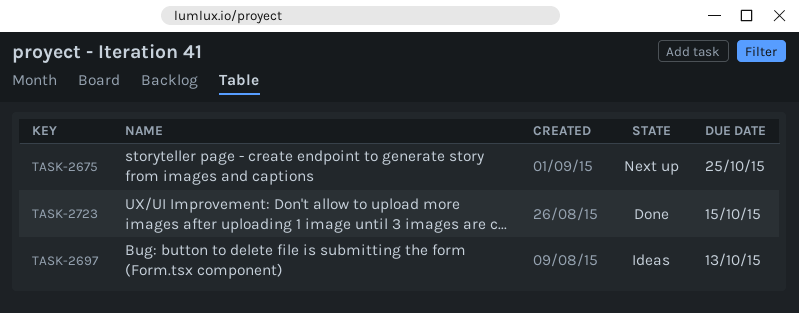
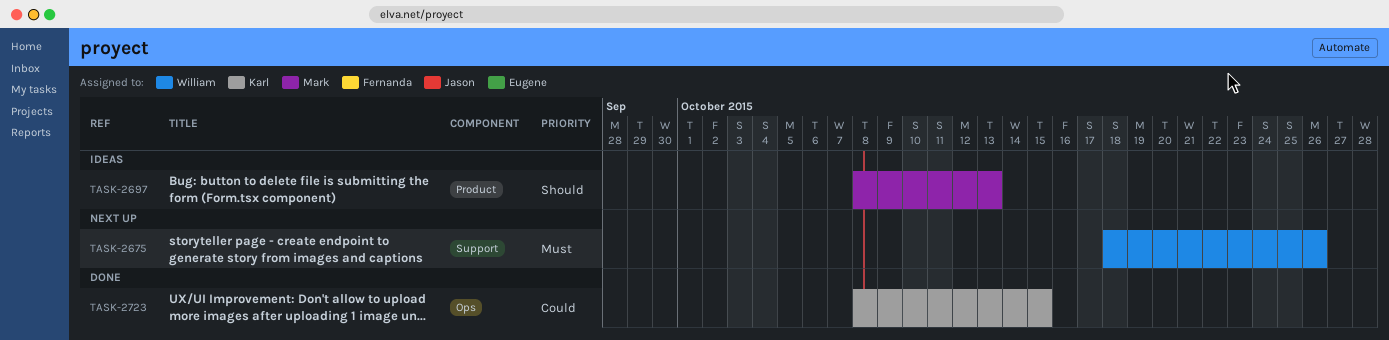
TASK-2675, due: Oct 25 -> Oct 26

